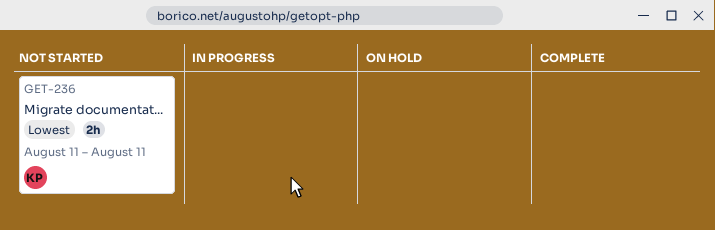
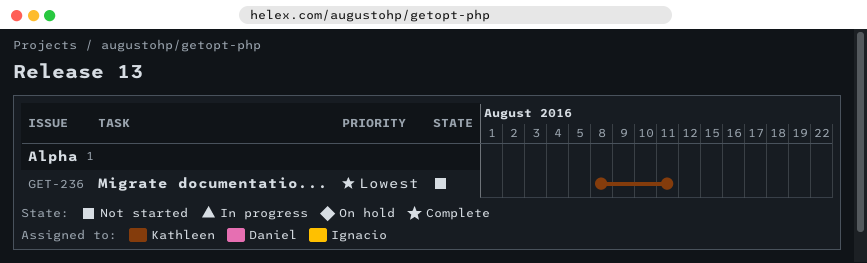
GET-236, start: Aug 11 -> Aug 8

